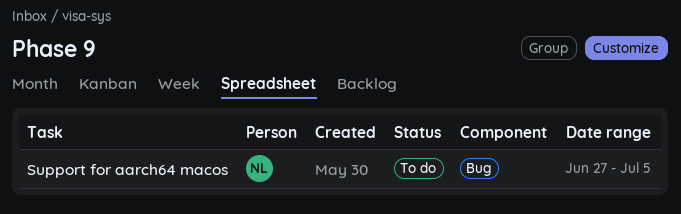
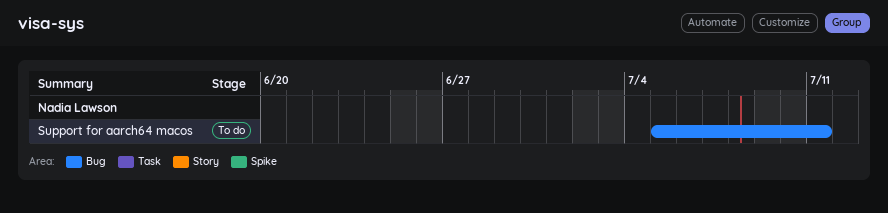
Support for aarch64 macos, start: Jun 27 -> Jul 5
Support for aarch64 macos, due: Jul 5 -> Jul 11

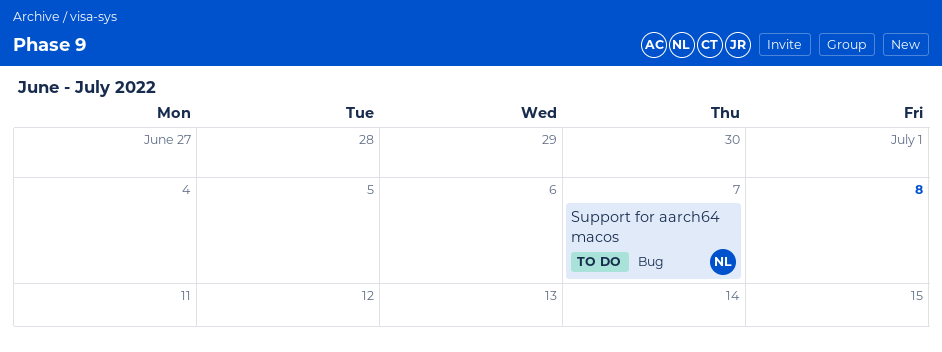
Support for aarch64 macos, due: Jul 11 -> Jul 7

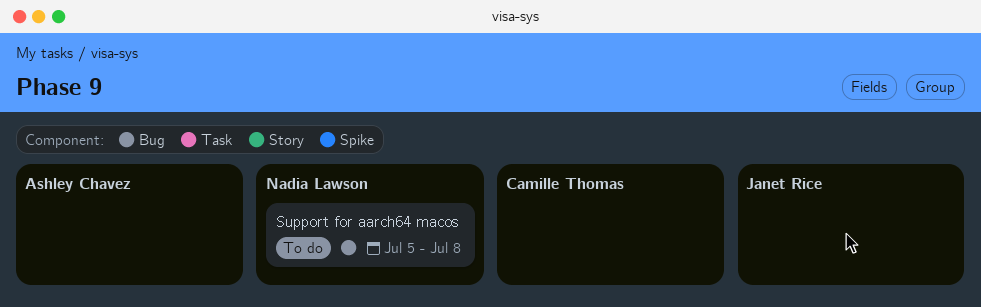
Support for aarch64 macos, due: Jul 7 -> Jul 8

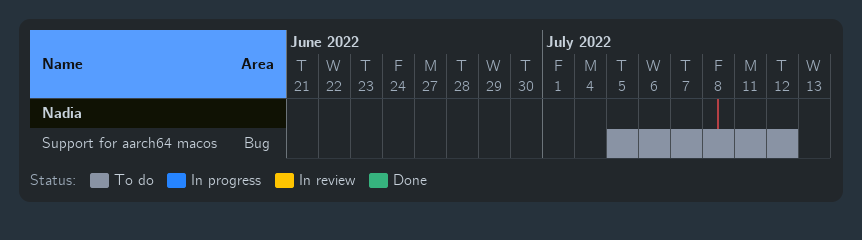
Support for aarch64 macos, due: Jul 8 -> Jul 12

